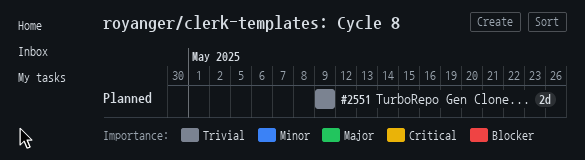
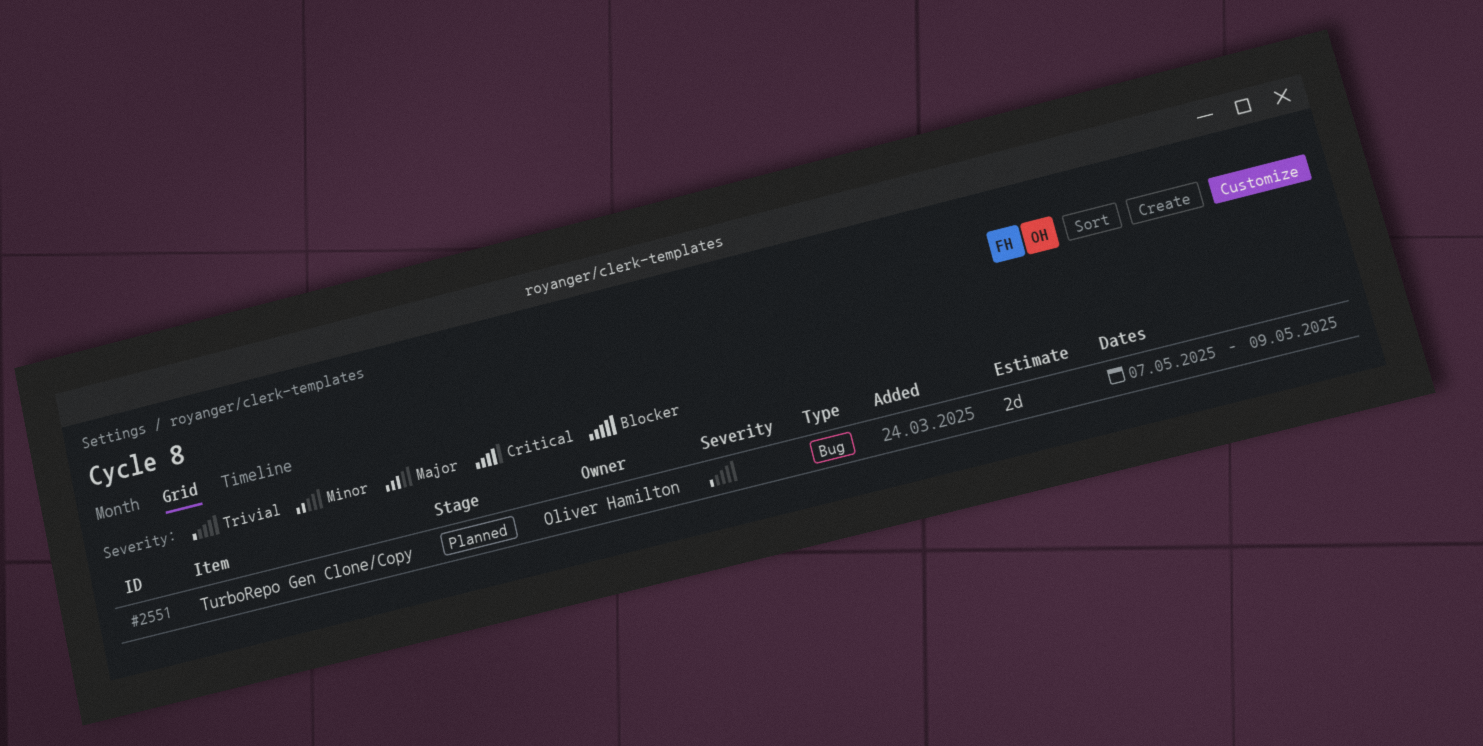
#2551, start: May 9 -> May 7

